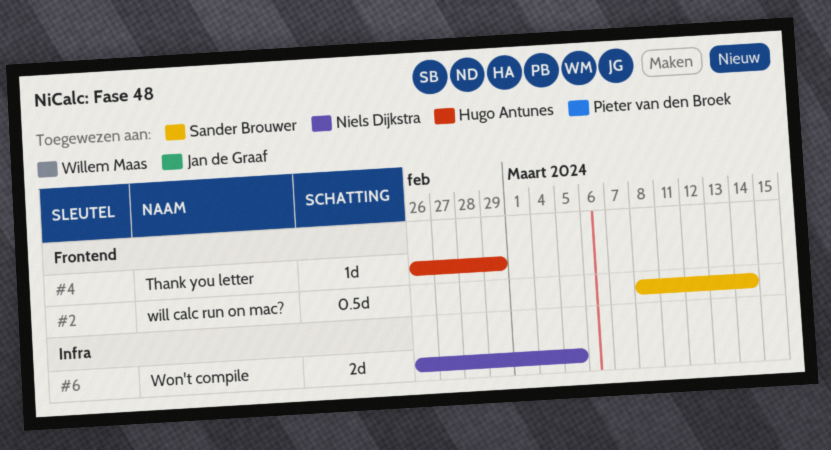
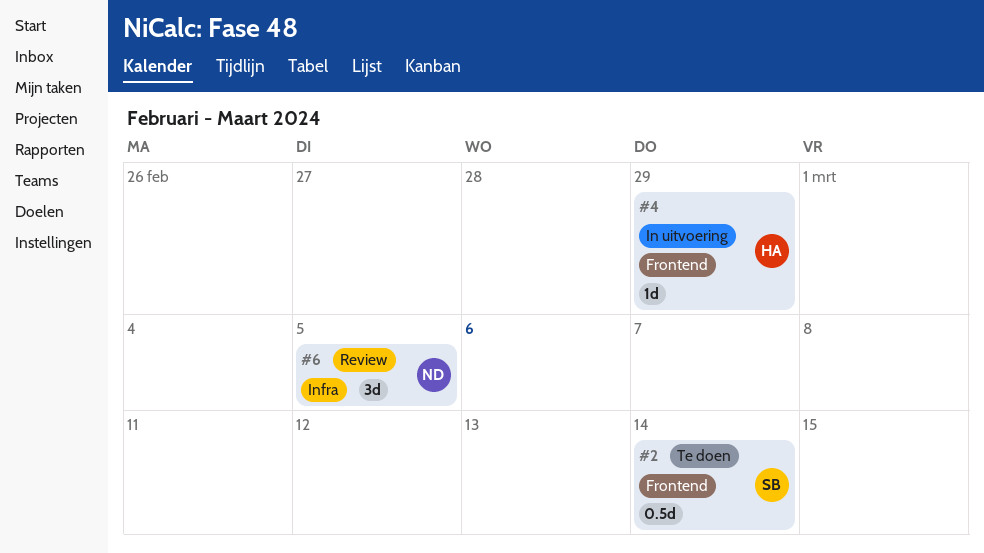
#6, estimate: 2d -> 3d

